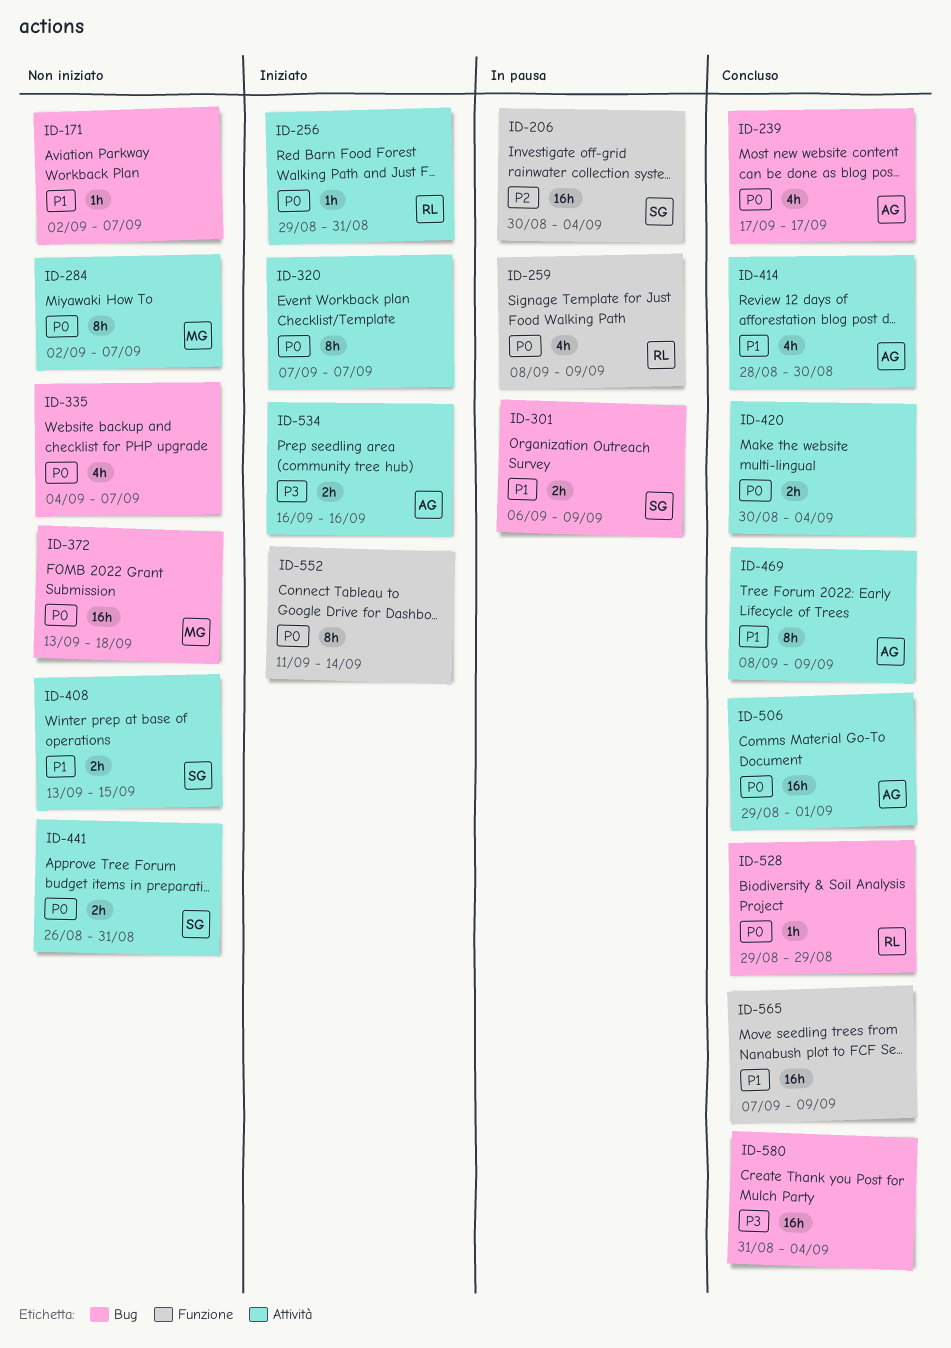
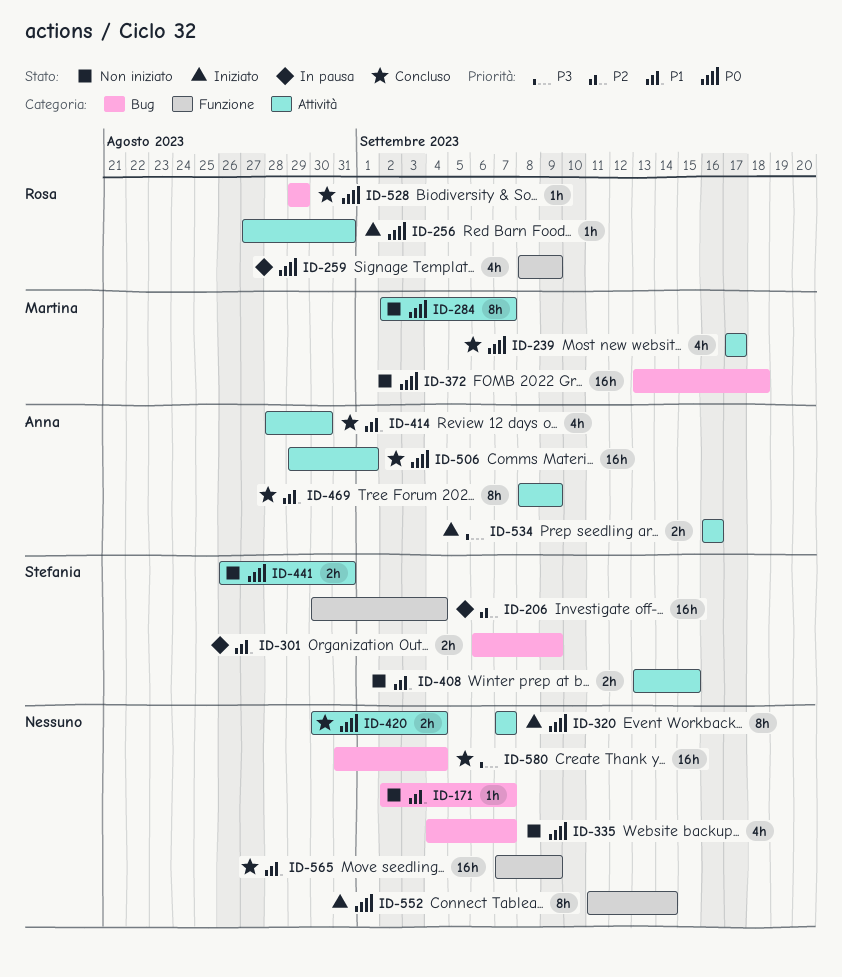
ID-239, owner: Anna -> Martina
ID-239, label: Bug -> Attività
ID-256, start: Aug 29 -> Aug 27

